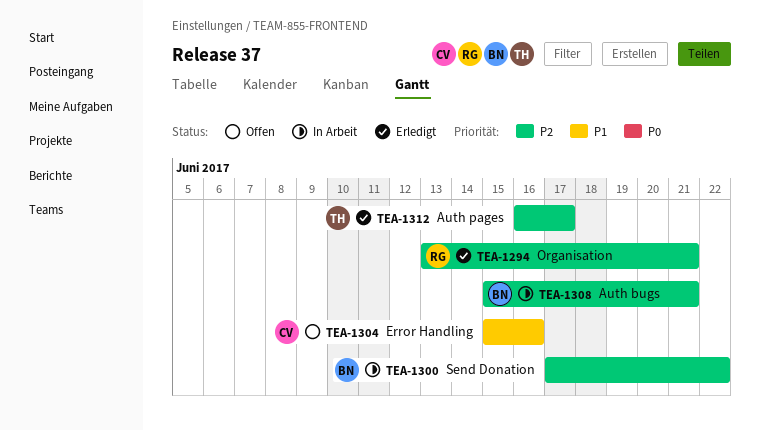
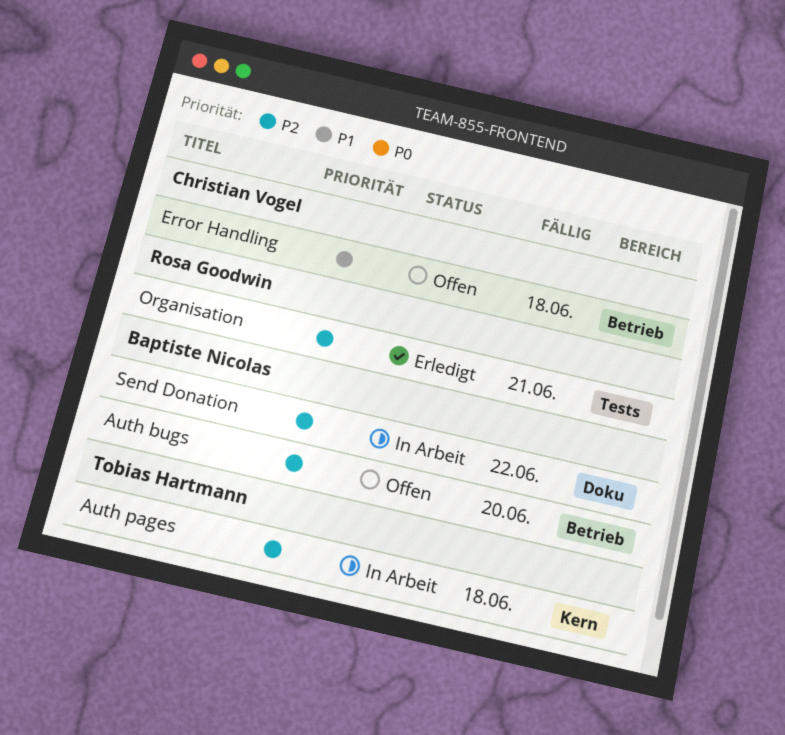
Auth bugs, status: In Arbeit -> Offen
Auth bugs, due: Jun 21 -> Jun 20
Auth pages, status: Erledigt -> In Arbeit
Auth pages, due: Jun 17 -> Jun 18
Error Handling, due: Jun 16 -> Jun 18

